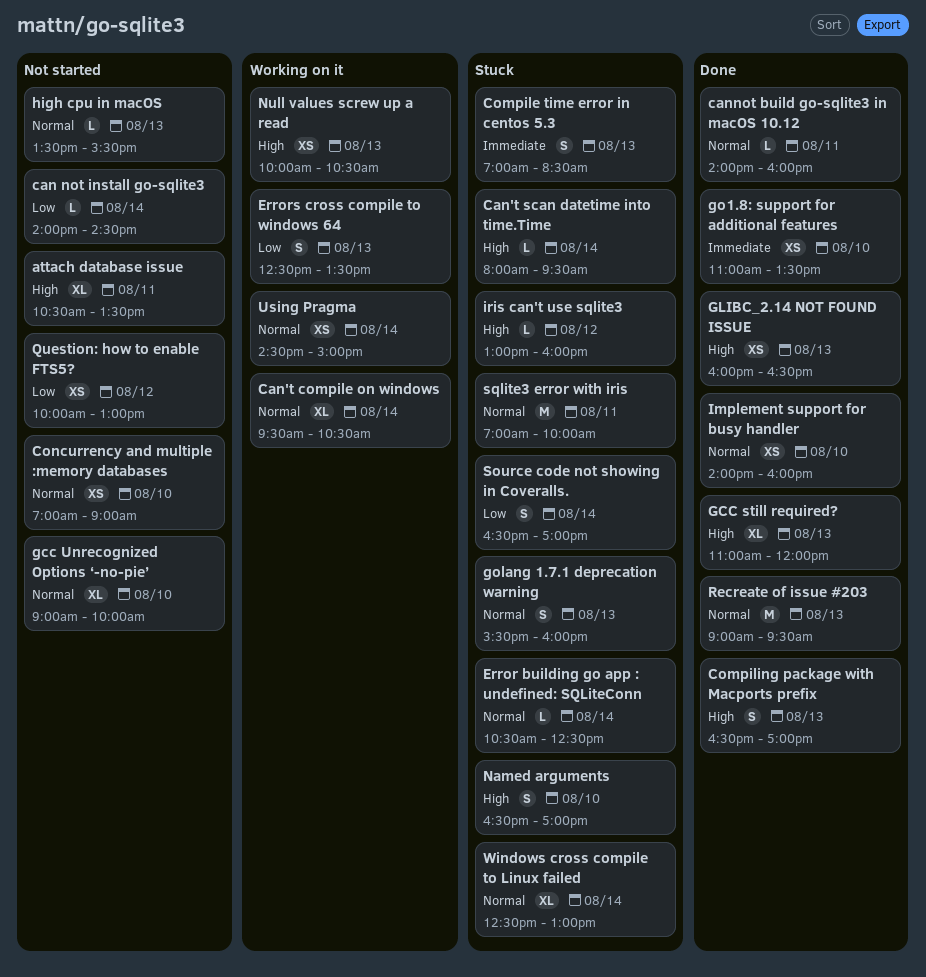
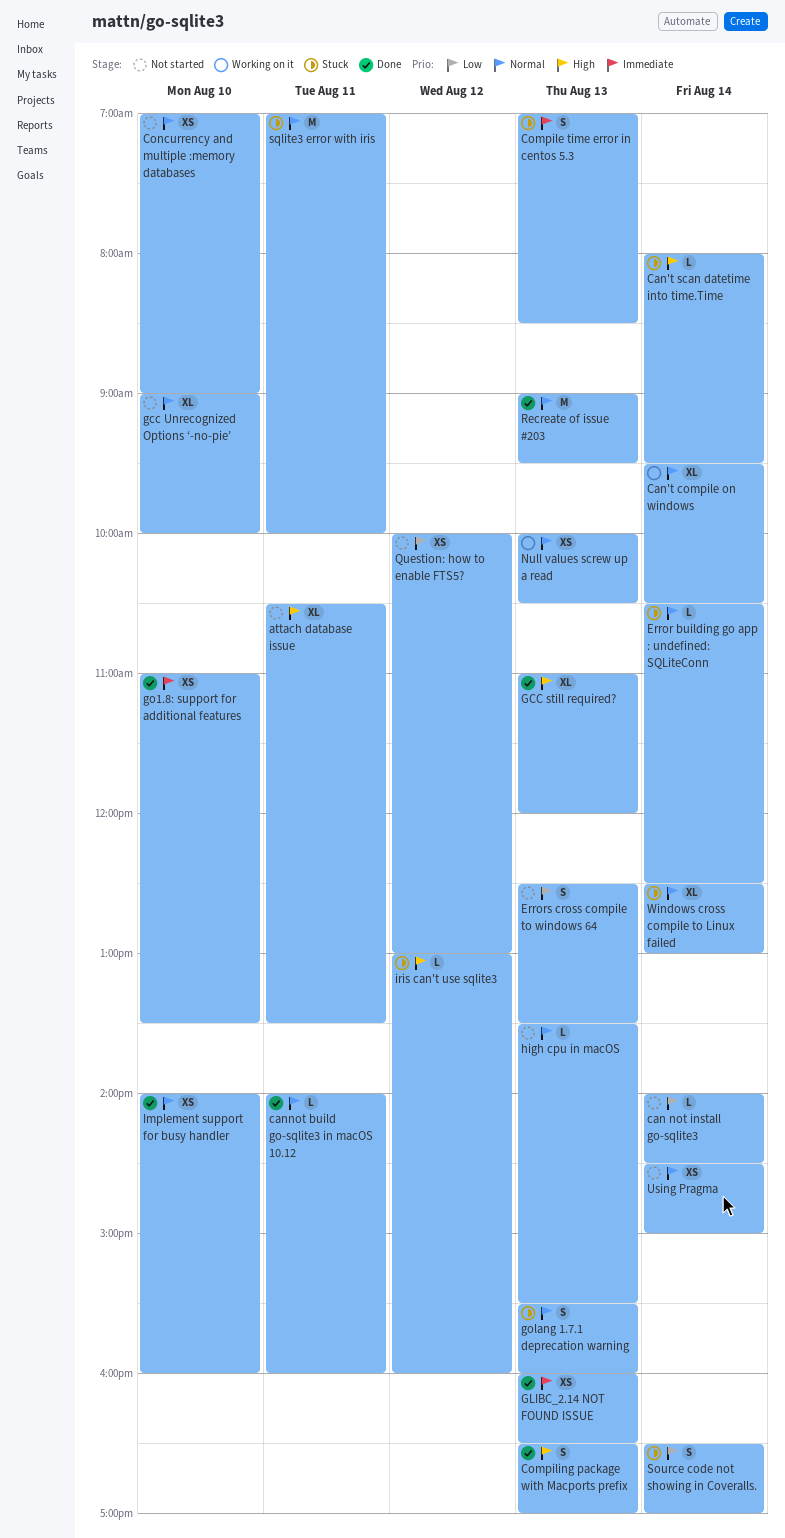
Errors cross compile to windows 64, status: Working on it -> Not started
GLIBC_2.14 NOT FOUND ISSUE, priority: High -> Immediate
Named arguments: present -> none
Null values screw up a read, priority: High -> Normal
Using Pragma, status: Working on it -> Not started

